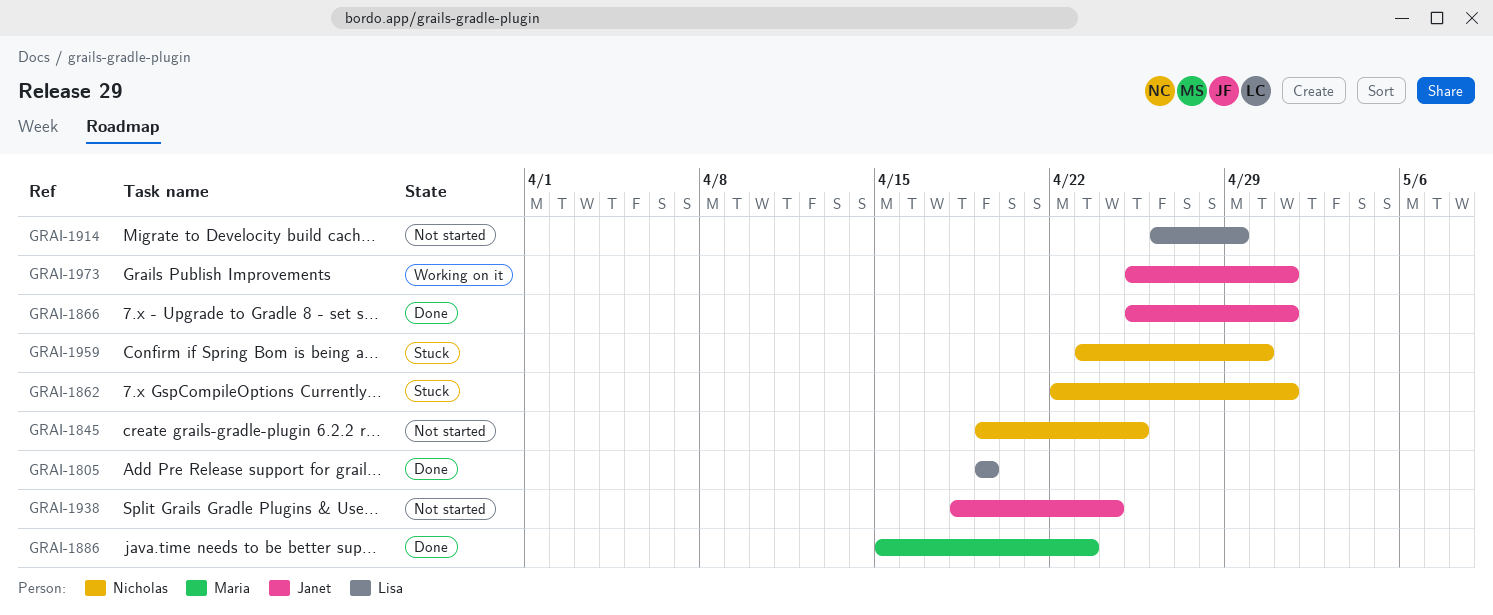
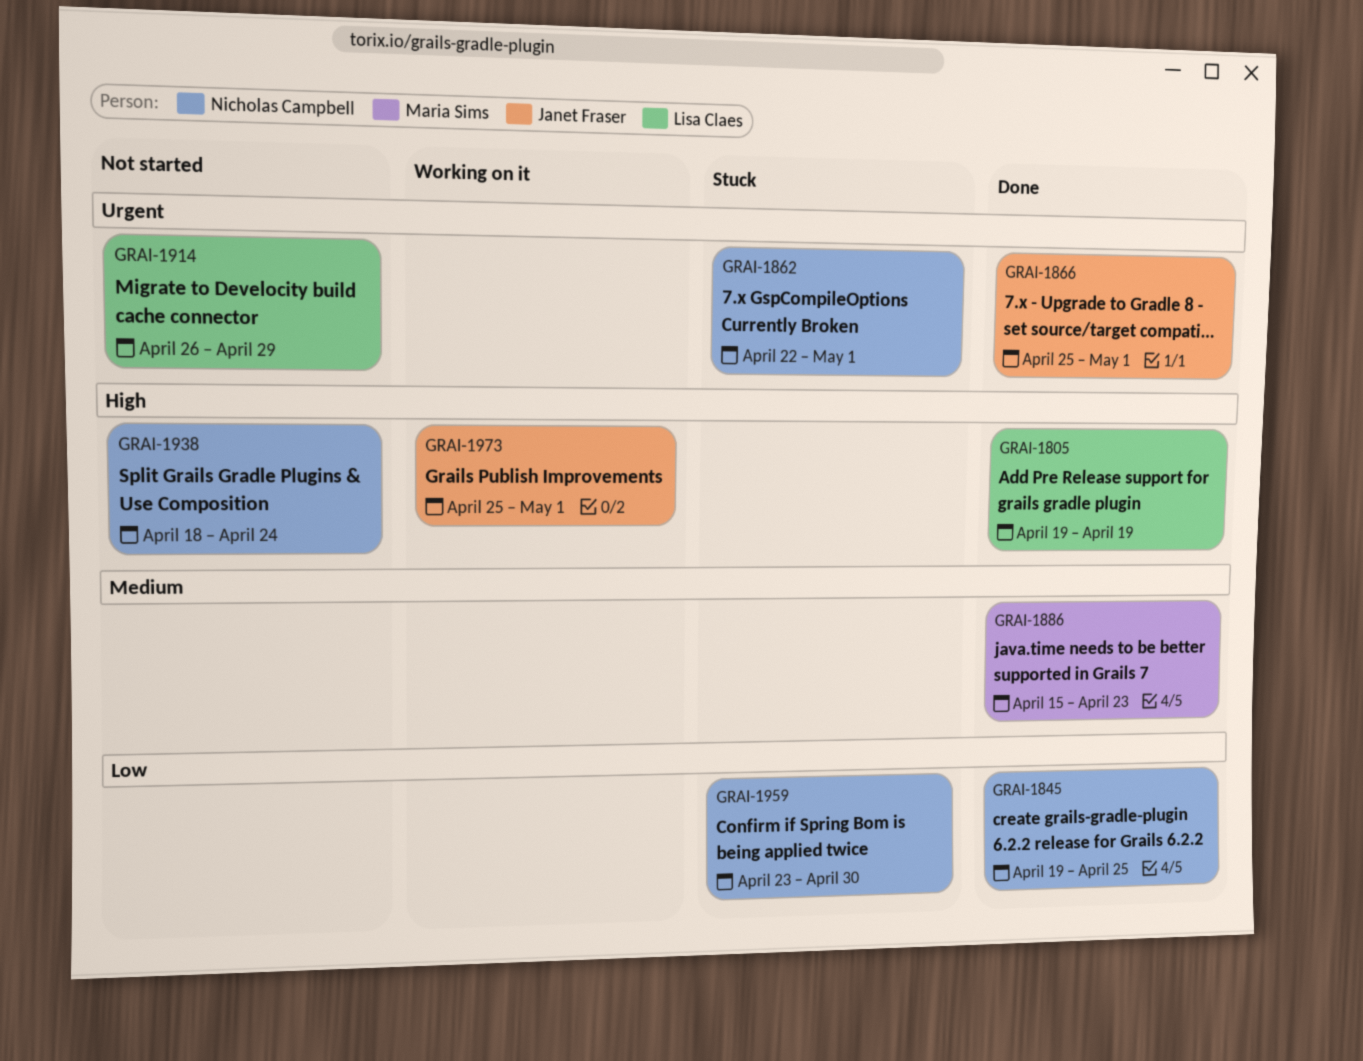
GRAI-1845, status: Not started -> Done
GRAI-1938, owner: Janet Fraser -> Nicholas Campbell

